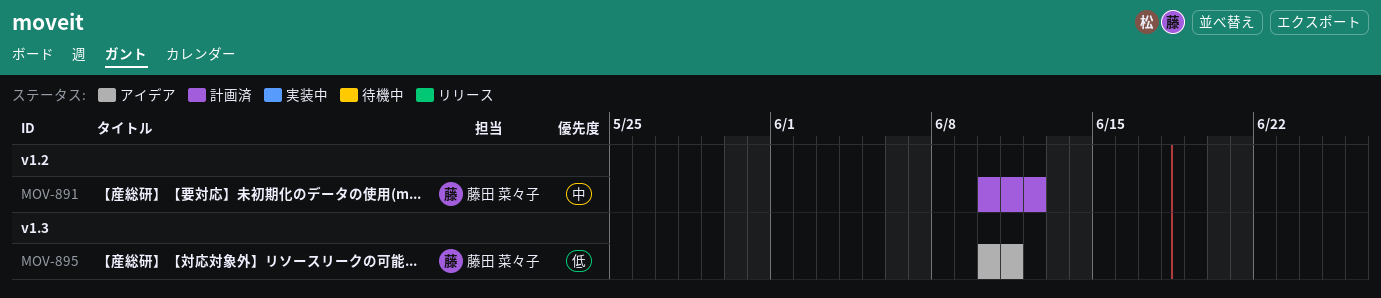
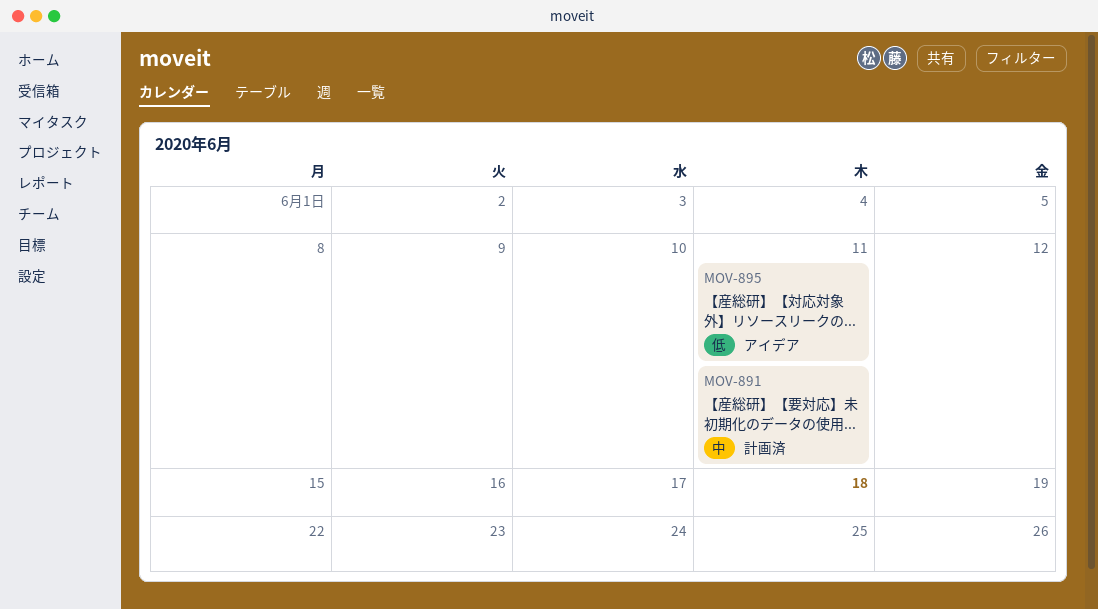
MOV-891, due: Jun 12 -> Jun 11

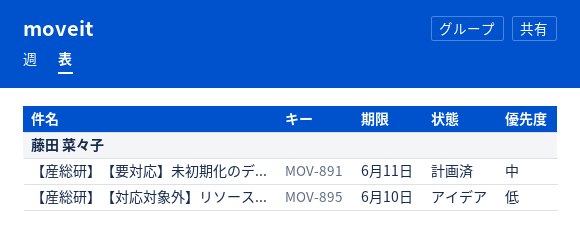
MOV-895, due: Jun 11 -> Jun 10

